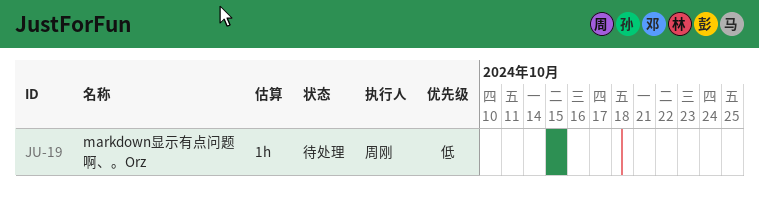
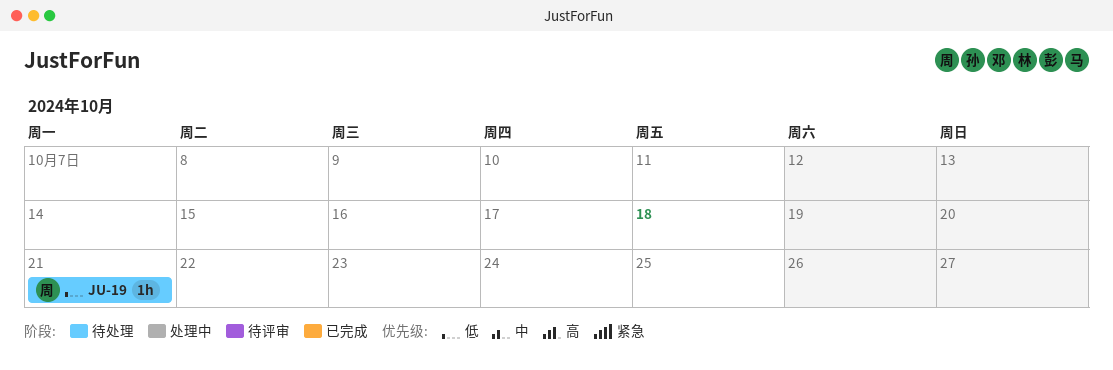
JU-19, start: Oct 15 -> Oct 21
JU-19, due: Oct 15 -> Oct 21

